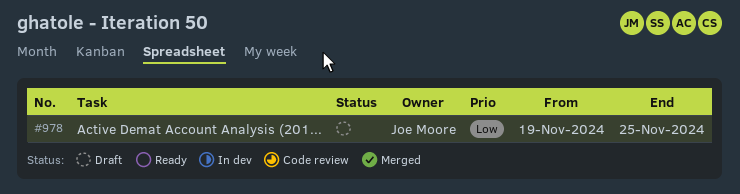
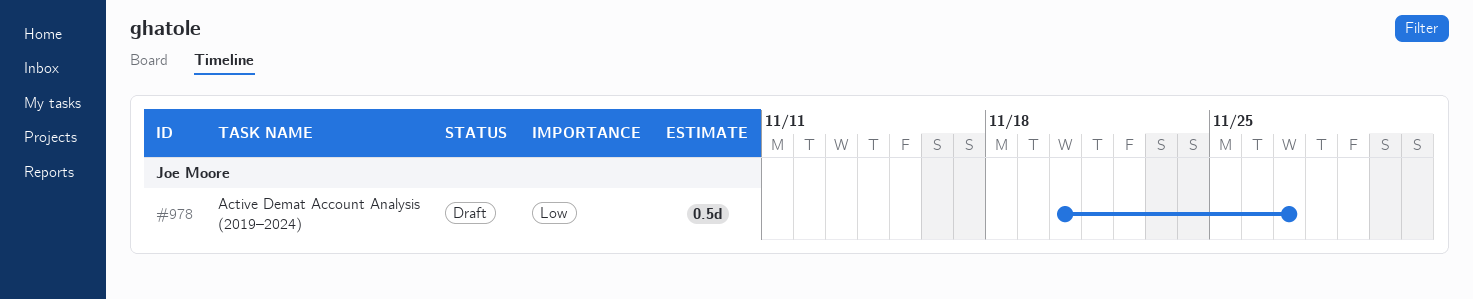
#978, start: Nov 19 -> Nov 20
#978, due: Nov 25 -> Nov 27

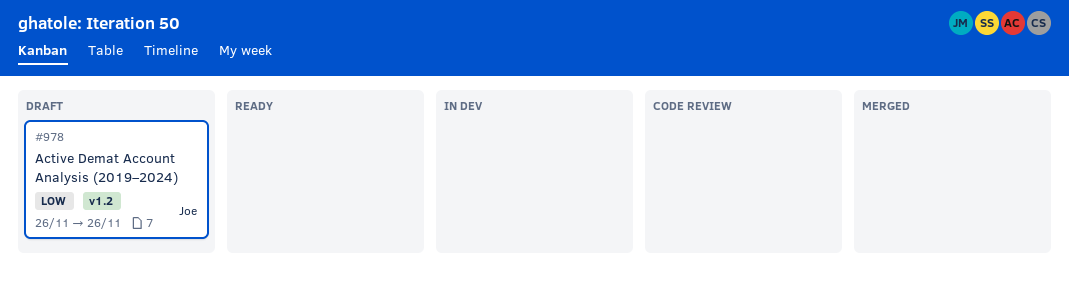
#978, start: Nov 20 -> Nov 26
#978, due: Nov 27 -> Nov 26

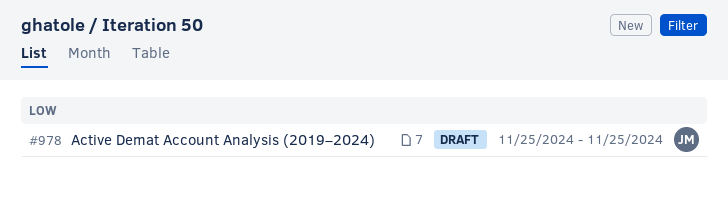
#978, start: Nov 26 -> Nov 25
#978, due: Nov 26 -> Nov 25

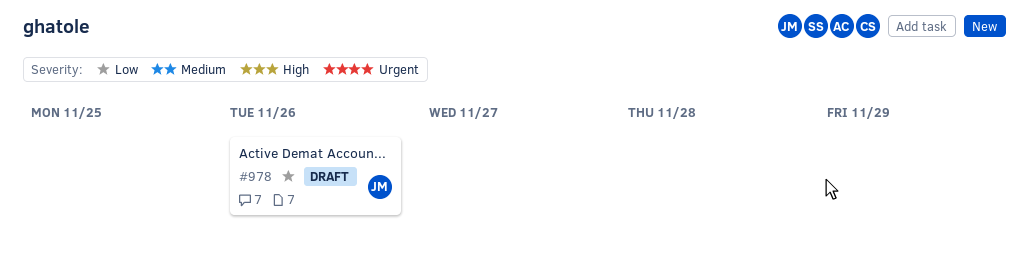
#978, due: Nov 25 -> Nov 26

